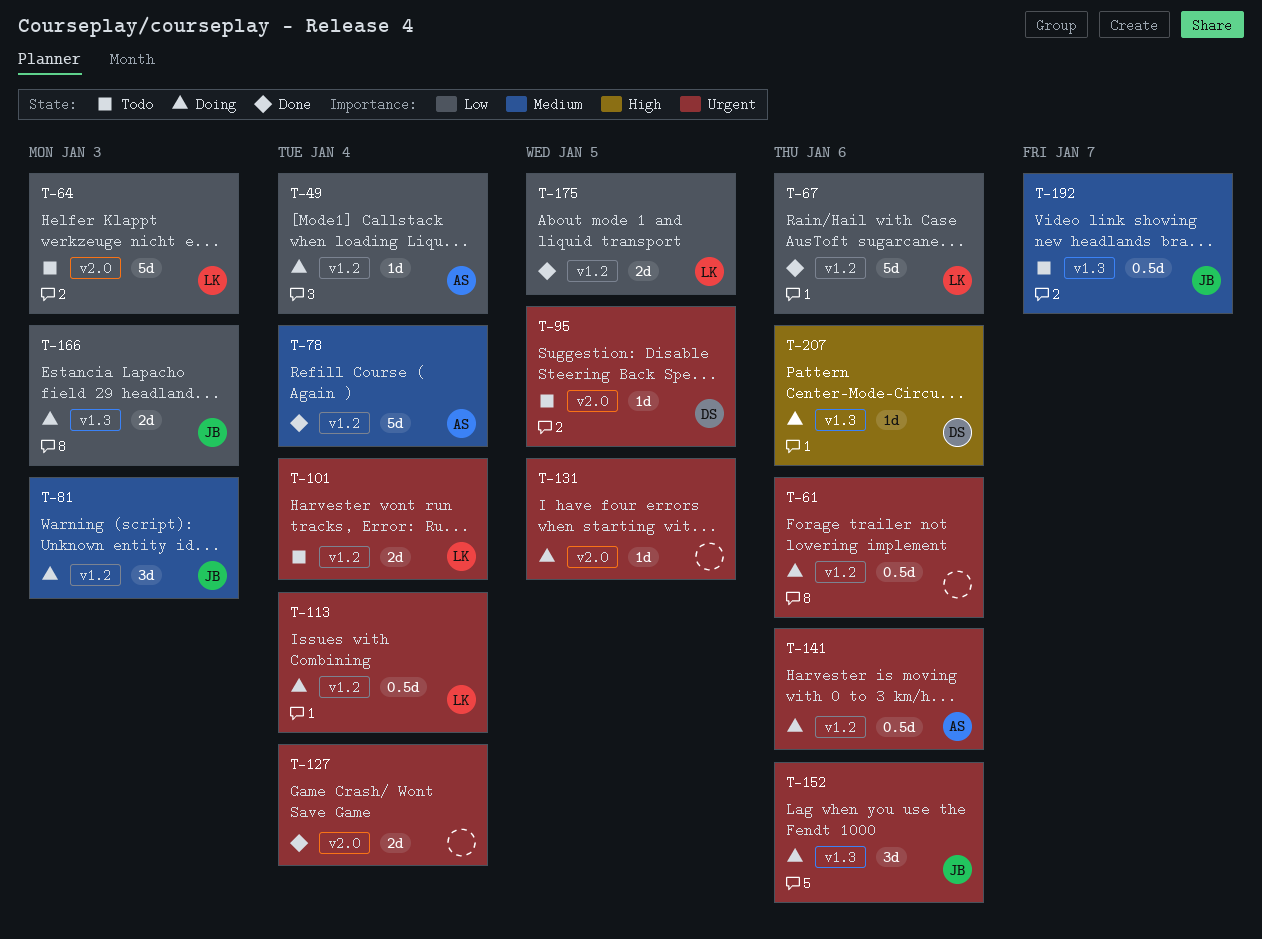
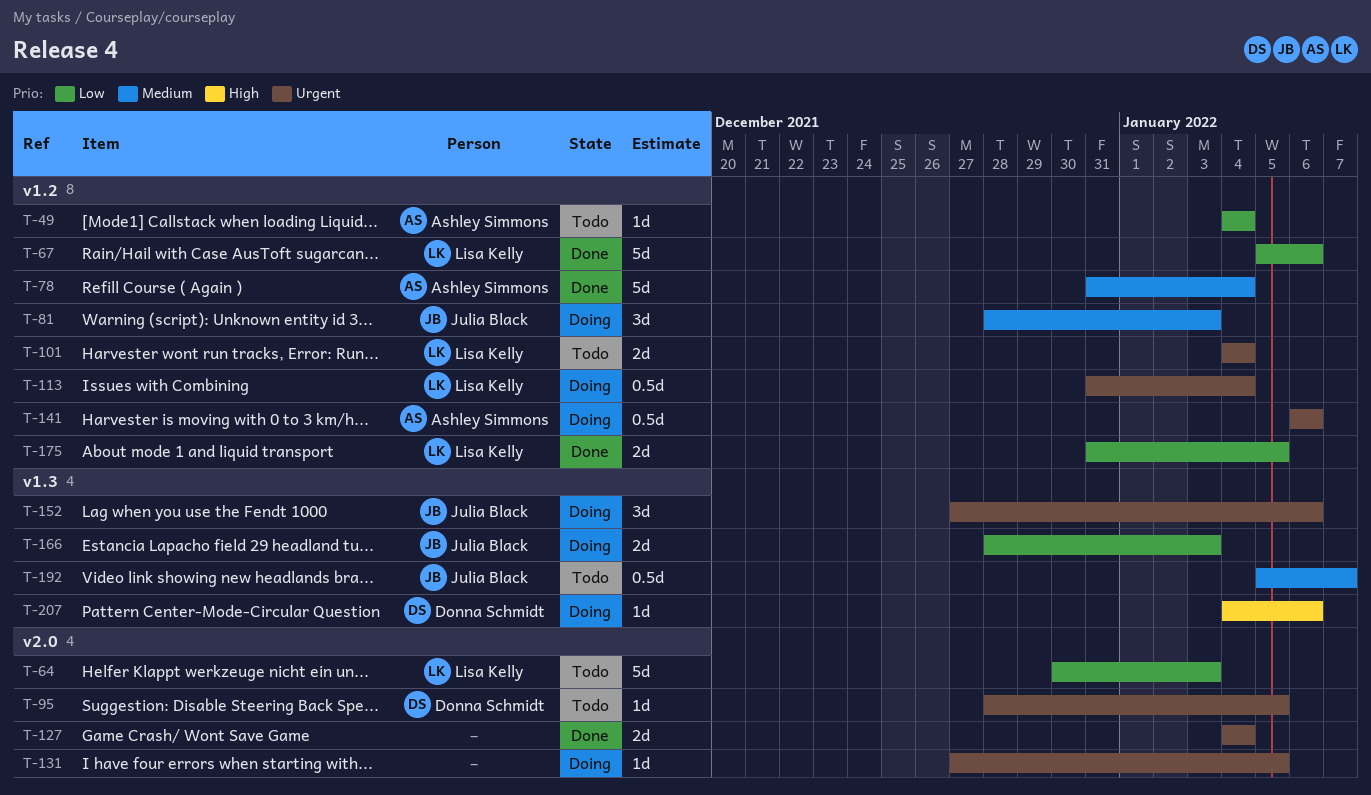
T-49, status: Doing -> Todo
T-61: present -> none

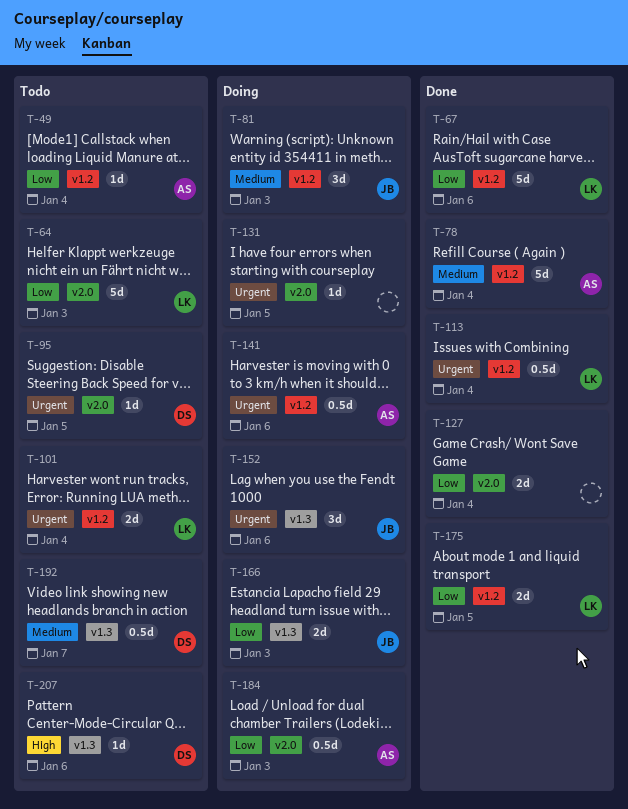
T-113, status: Doing -> Done
T-127, priority: Urgent -> Low
T-184: none -> present
T-192, owner: Julia Black -> Donna Schmidt
T-207, status: Doing -> Todo

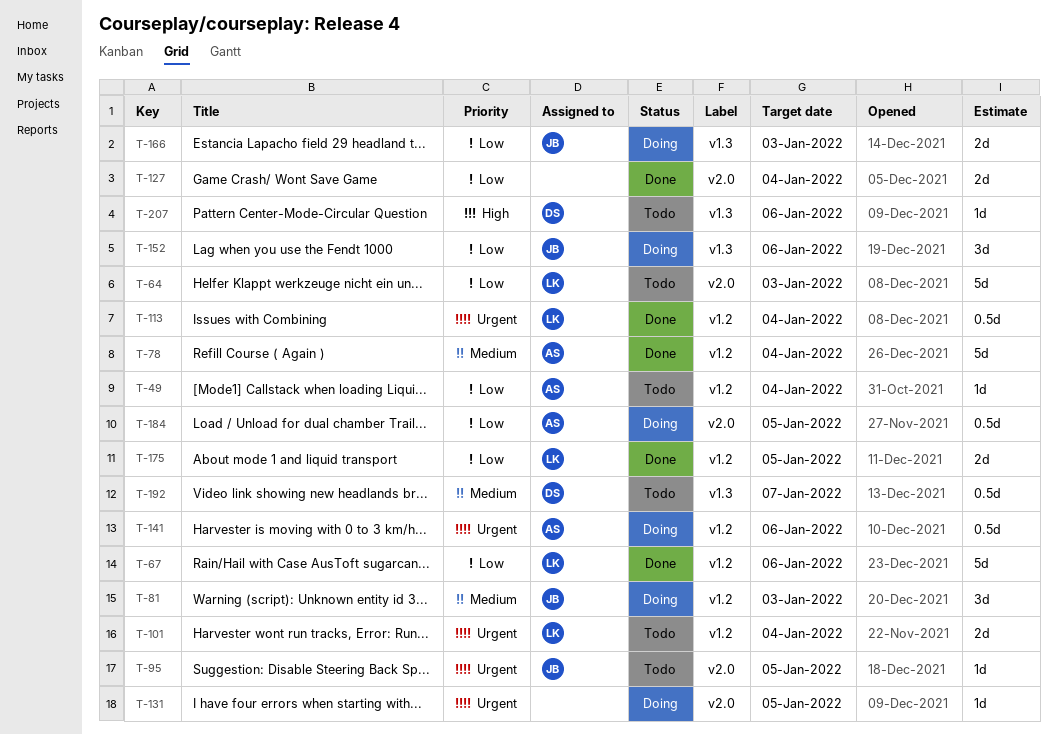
T-95, owner: DS -> JB
T-152, priority: Urgent -> Low
T-184, due: Jan 3 -> Jan 5

